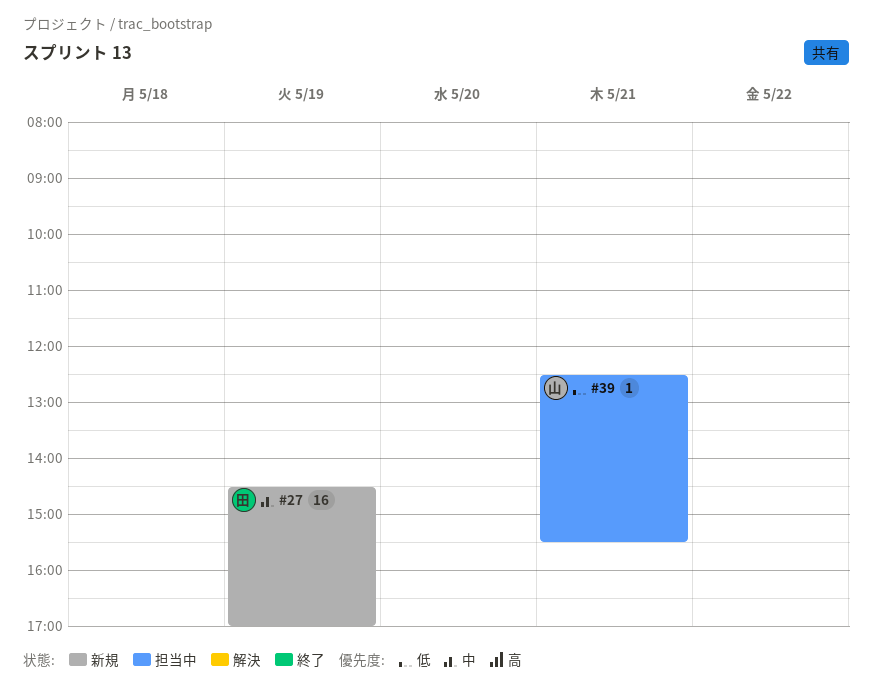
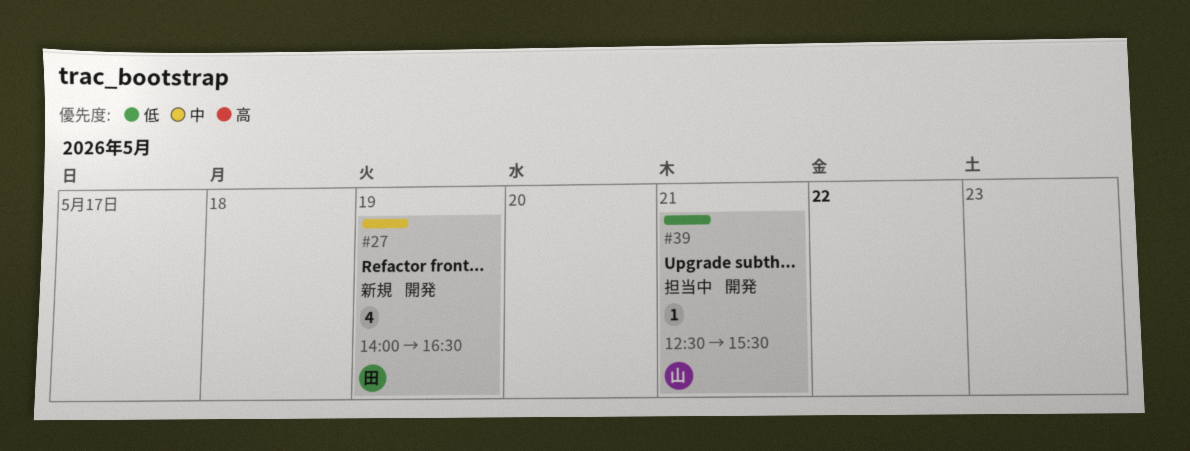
#27, estimate: 16 -> 4
#27, begins: 14:30 -> 14:00
#27, ends: 17:00 -> 16:30

